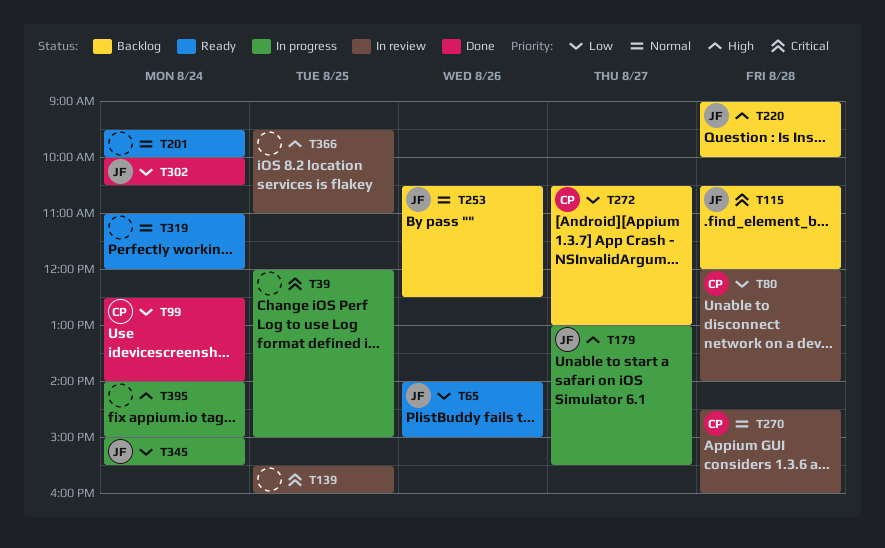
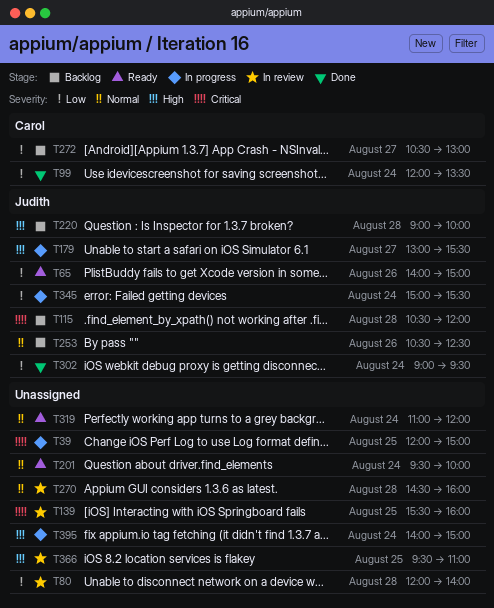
T80, owner: Carol -> none
T99, begins: 12:30 -> 12:00
T99, ends: 14:00 -> 13:30
T270, owner: Carol -> none
T302, begins: 10:00 -> 09:00
T302, ends: 10:30 -> 09:30

